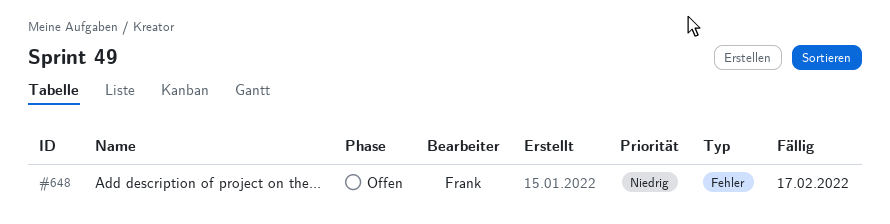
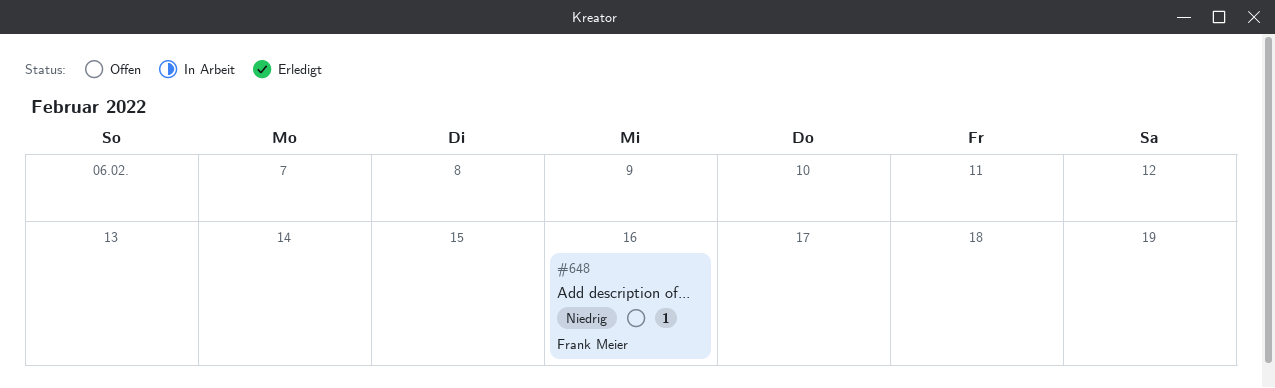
#648, due: Feb 17 -> Feb 16

